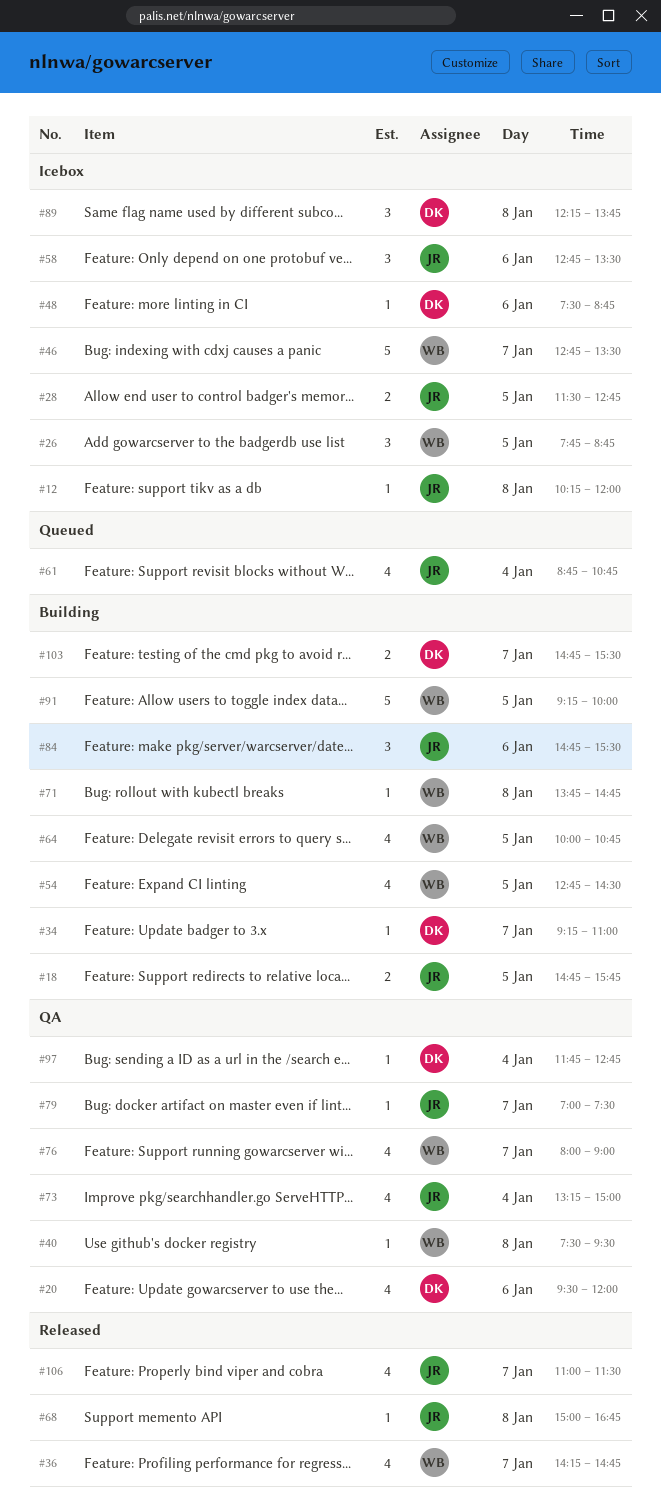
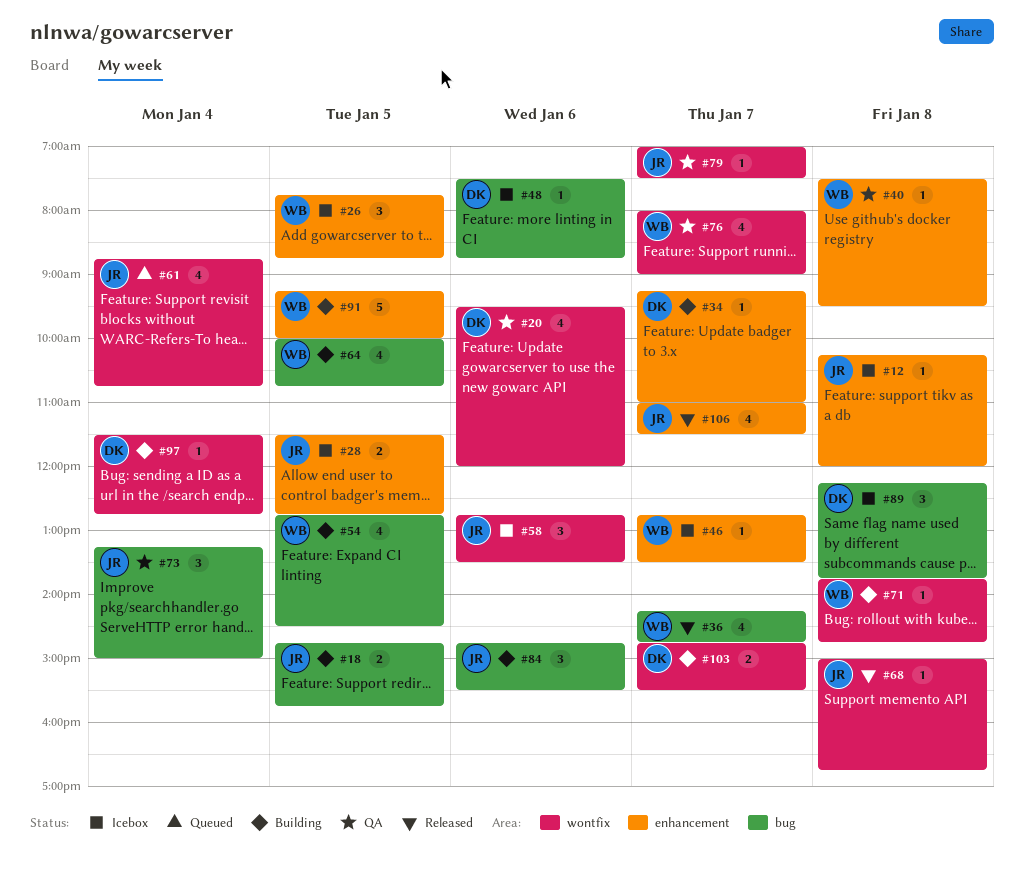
#46, estimate: 5 -> 1
#73, estimate: 4 -> 3
#97, status: QA -> Building
#97, begins: 11:45 -> 11:30

